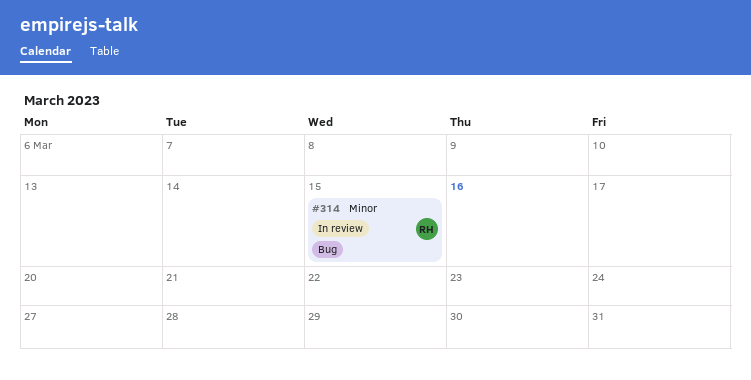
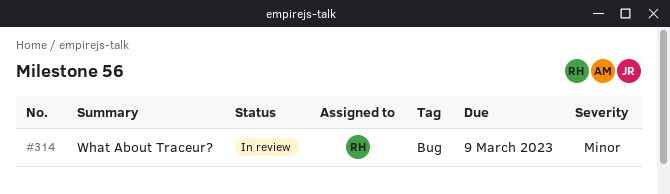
#314, due: Mar 15 -> Mar 9

